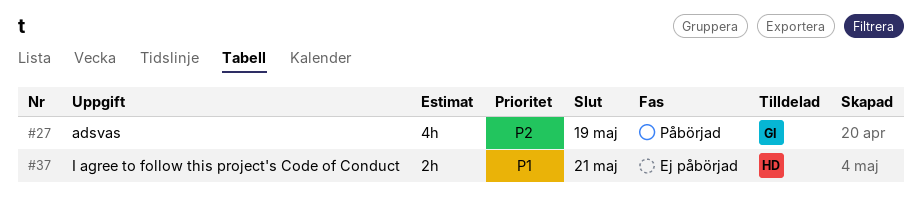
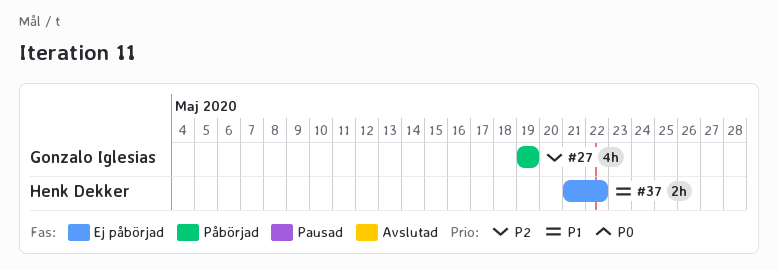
#37, due: May 21 -> May 22

